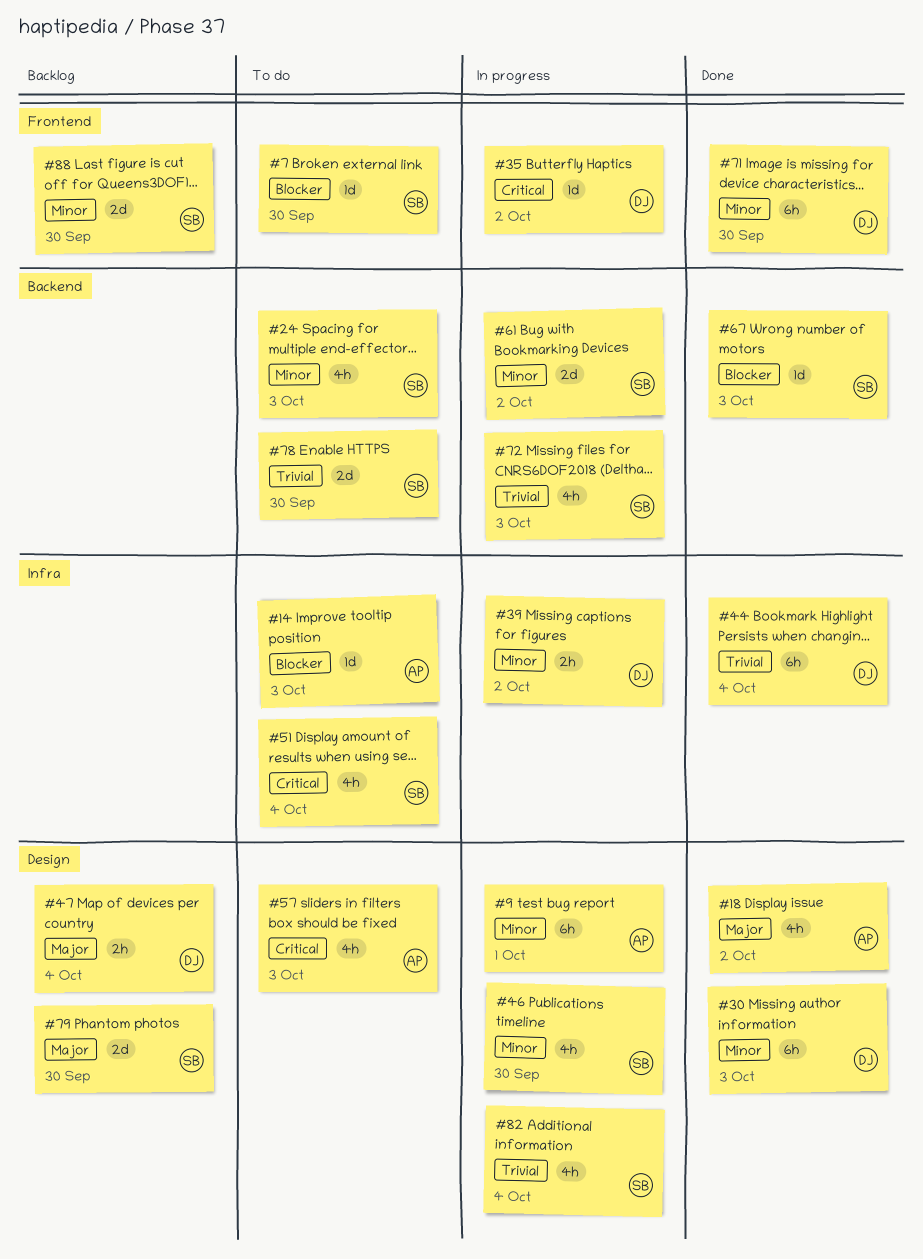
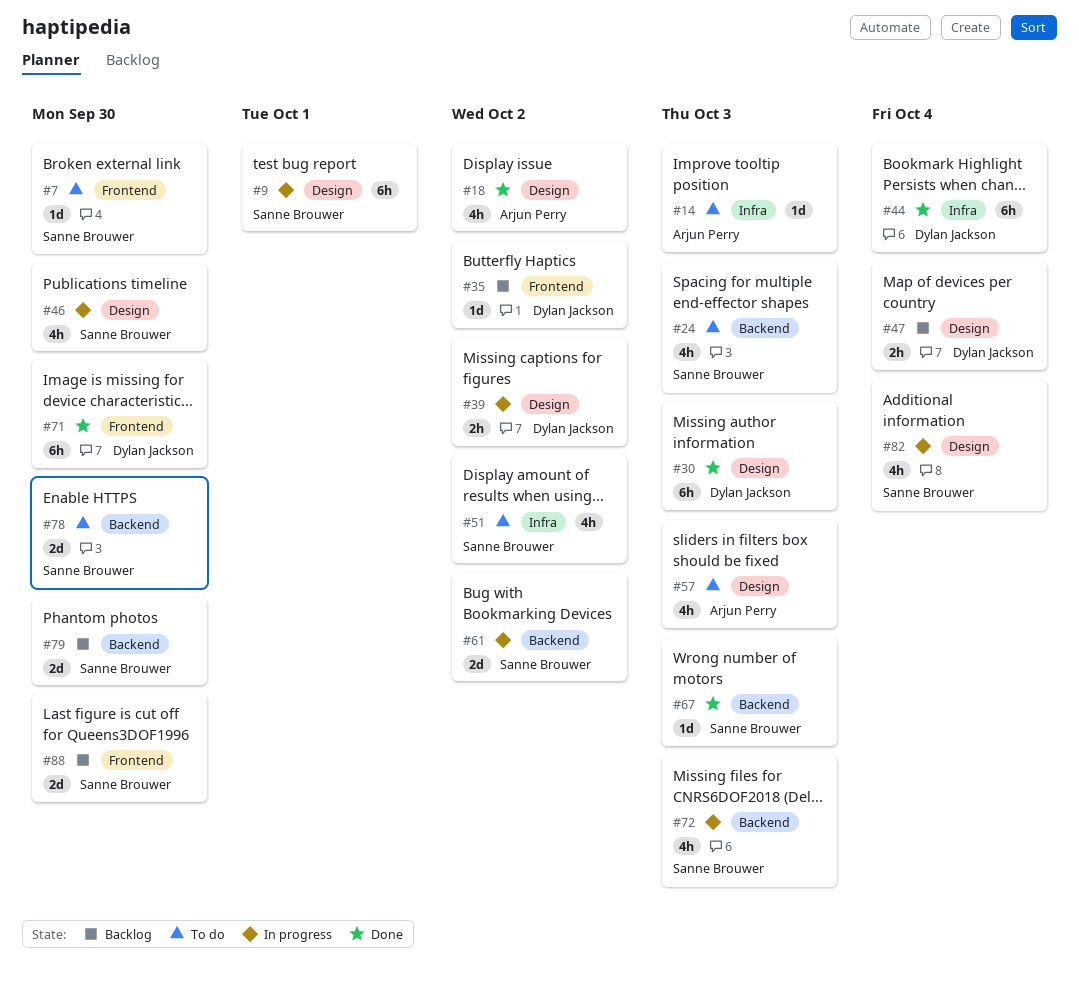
#9, owner: Arjun Perry -> Sanne Brouwer
#35, status: In progress -> Backlog
#39, label: Infra -> Design
#51, due: Oct 4 -> Oct 2
#79, label: Design -> Backend

